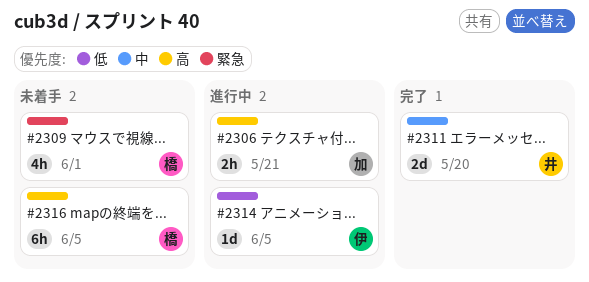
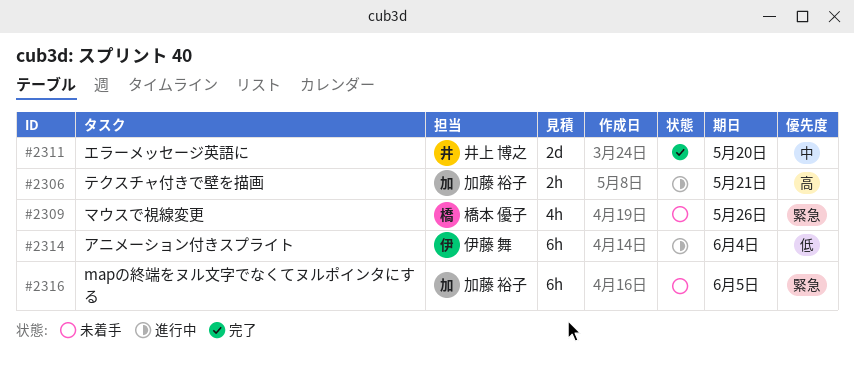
#2309, due: Jun 1 -> May 26
#2314, estimate: 1d -> 6h
#2314, due: Jun 5 -> Jun 4
#2316, owner: 橋本 優子 -> 加藤 裕子
#2316, priority: 高 -> 緊急

